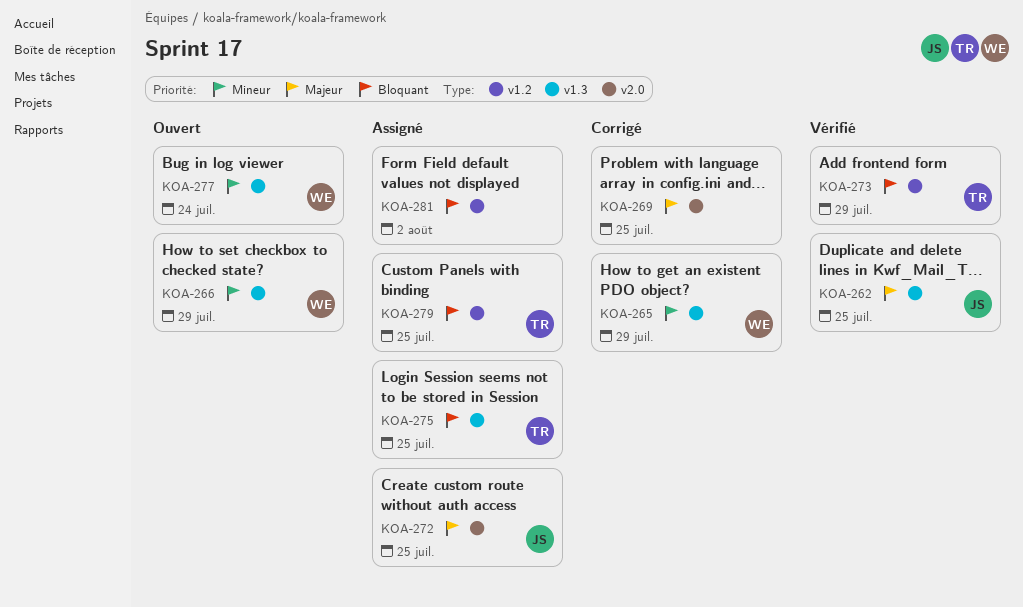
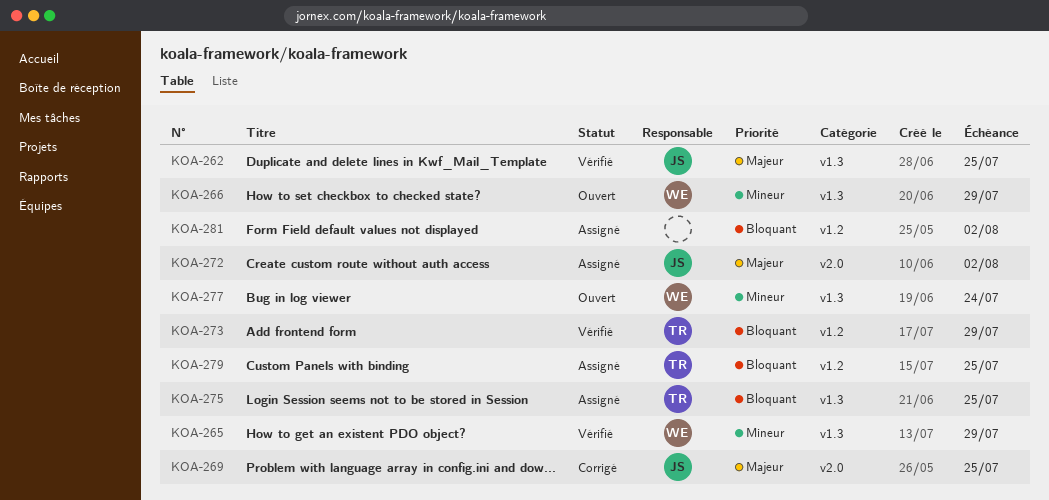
KOA-265, status: Corrigé -> Vérifié
KOA-269, owner: none -> JS
KOA-272, due: Jul 25 -> Aug 2

